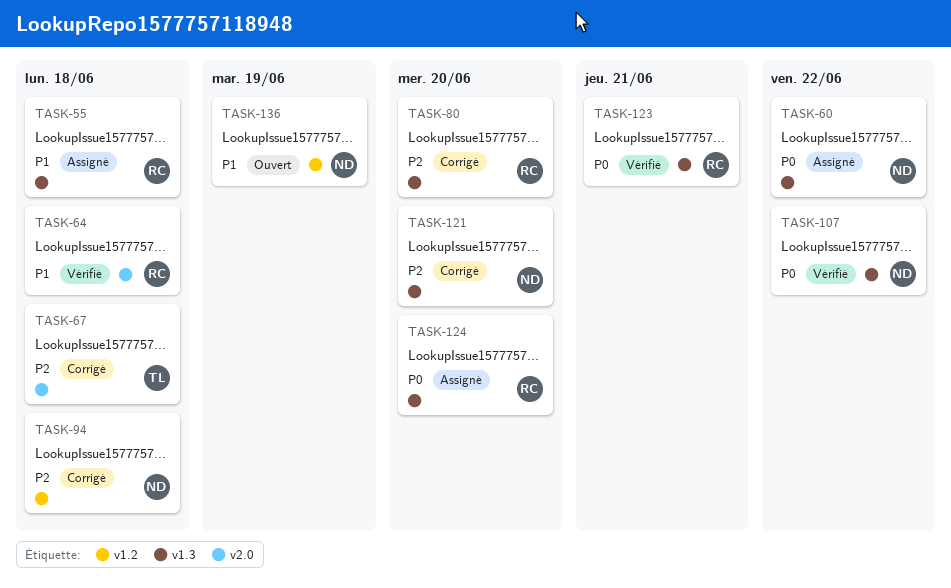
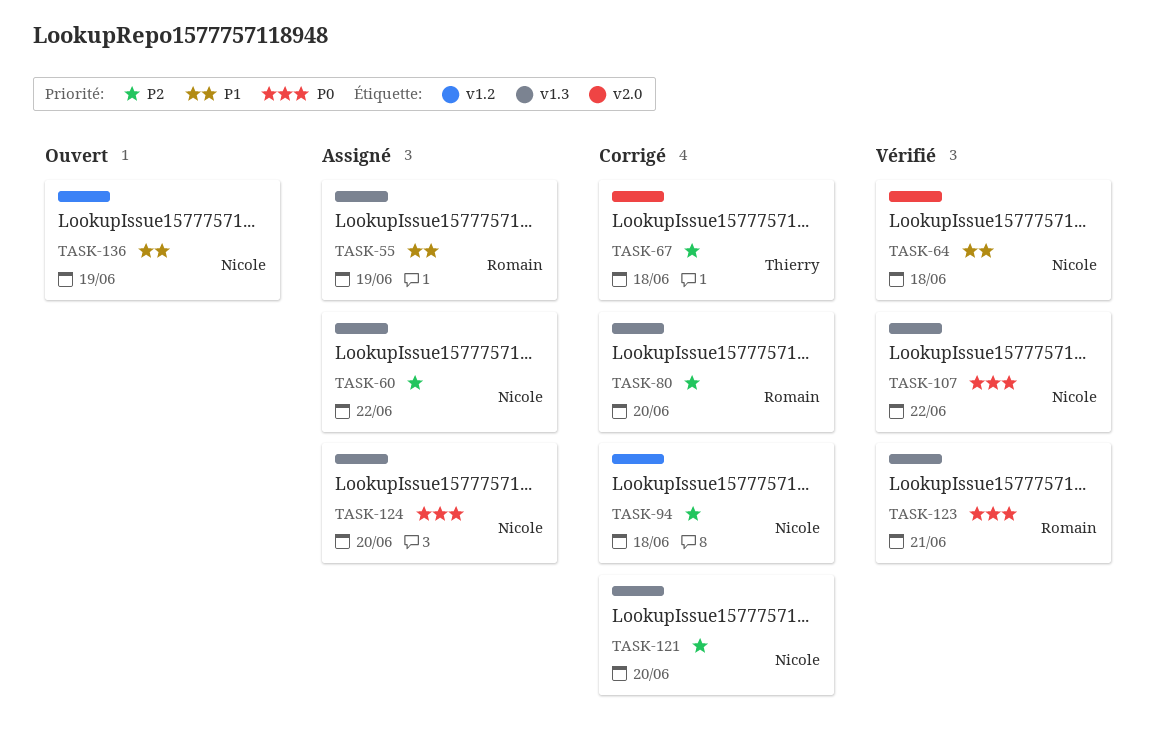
TASK-55, due: Jun 18 -> Jun 19
TASK-60, priority: P0 -> P2
TASK-64, owner: Romain -> Nicole
TASK-124, owner: Romain -> Nicole

